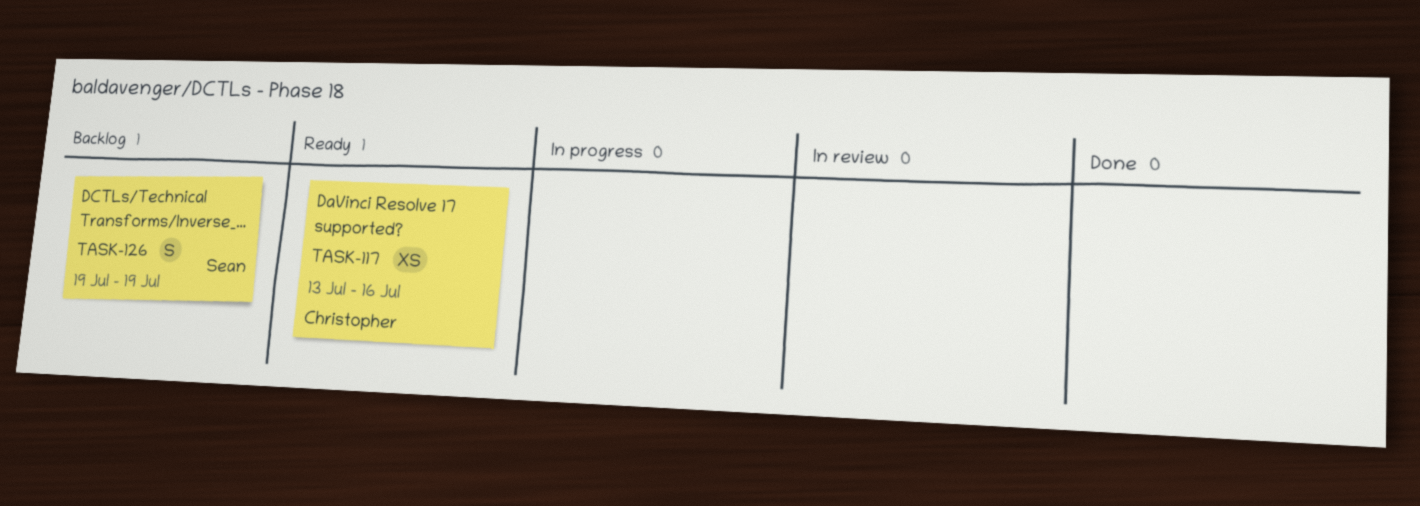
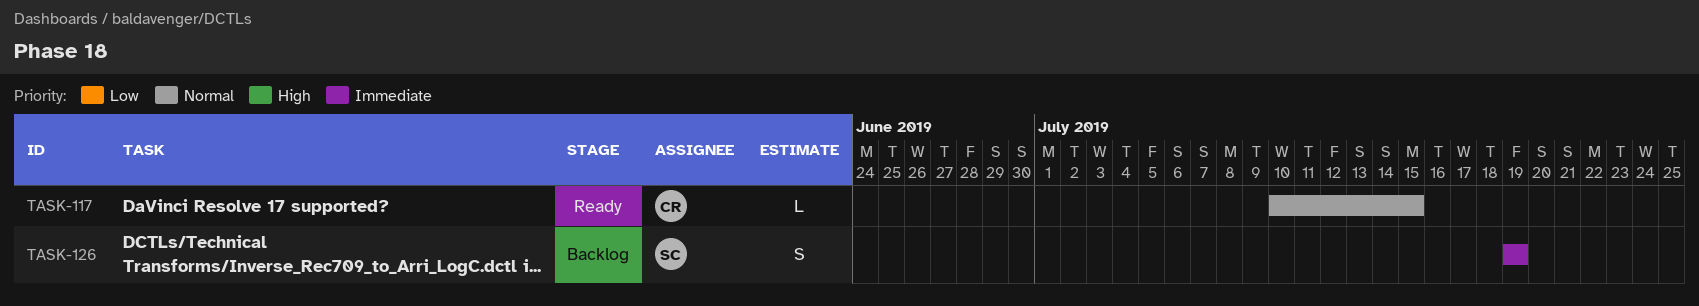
TASK-117, estimate: XS -> L
TASK-117, start: Jul 13 -> Jul 10
TASK-117, due: Jul 16 -> Jul 15

